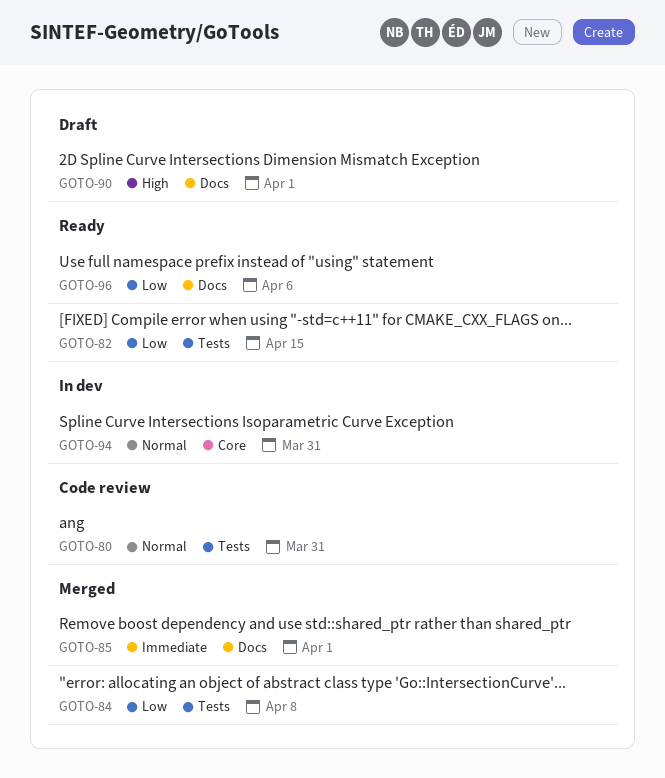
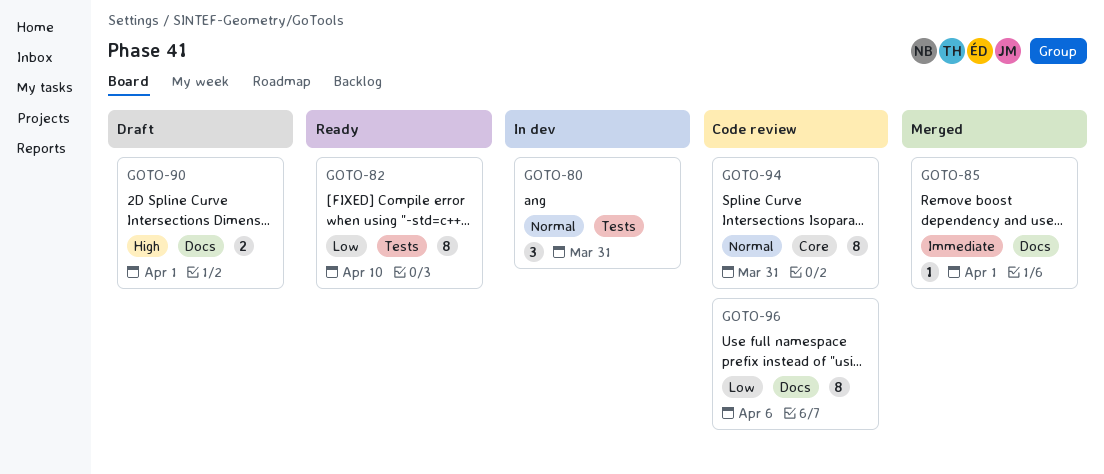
GOTO-80, status: Code review -> In dev
GOTO-82, due: Apr 15 -> Apr 10
GOTO-84: present -> none
GOTO-94, status: In dev -> Code review
GOTO-96, status: Ready -> Code review

